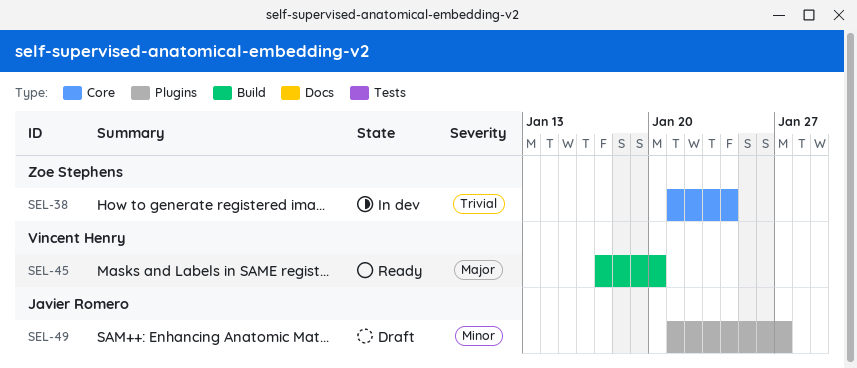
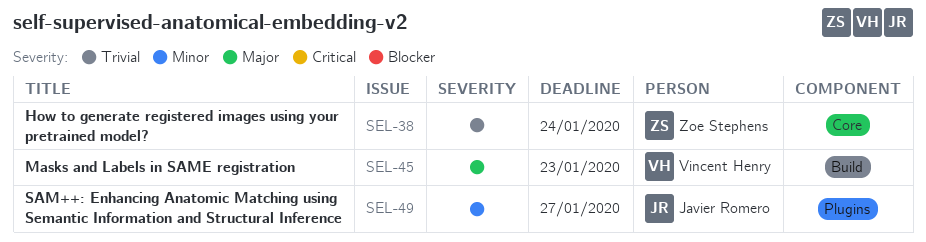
SEL-45, due: Jan 20 -> Jan 23

